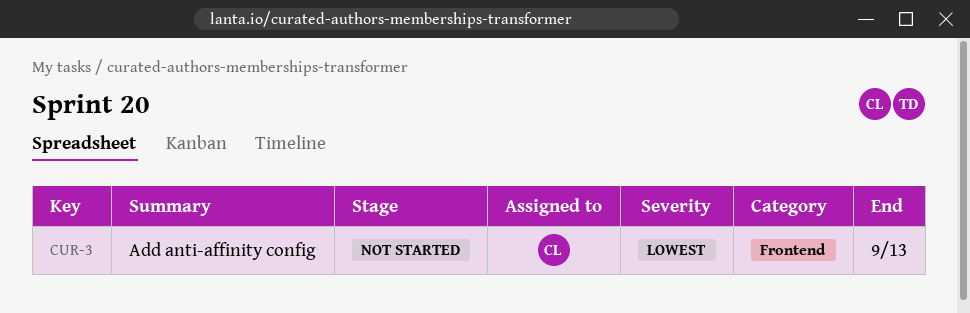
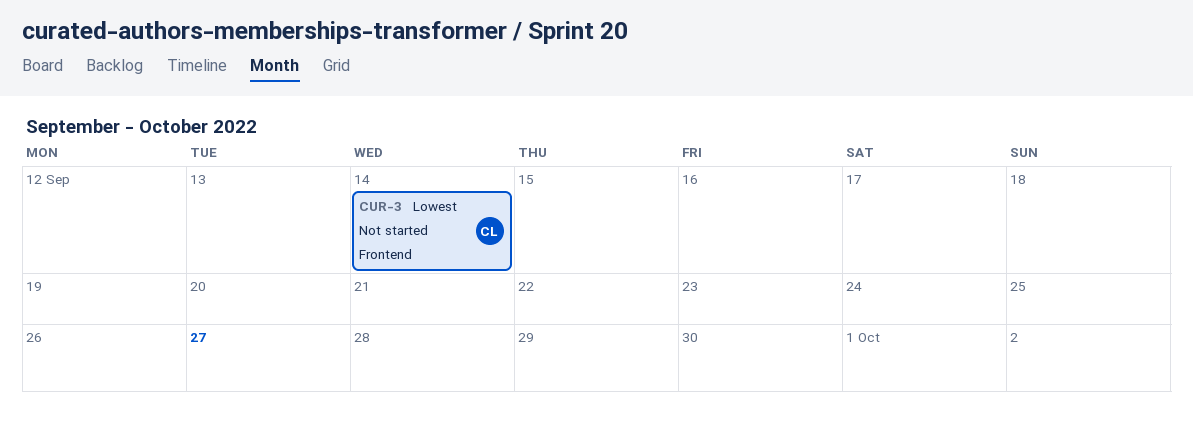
CUR-3, due: Sep 13 -> Sep 14

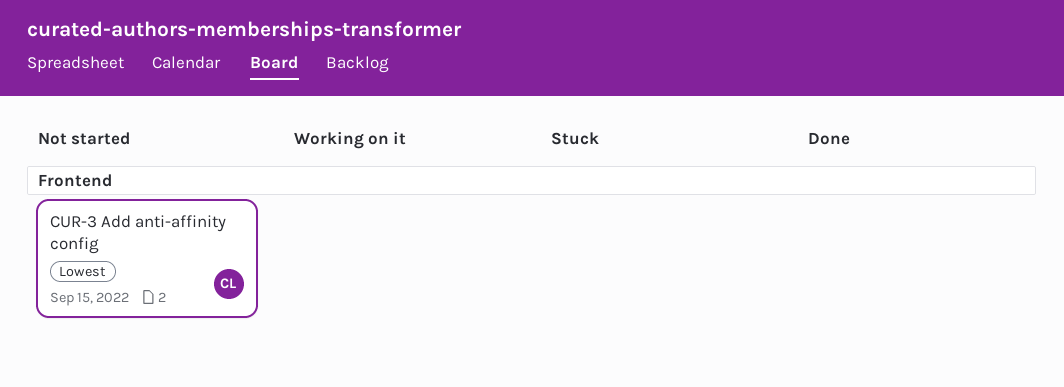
CUR-3, due: Sep 14 -> Sep 15

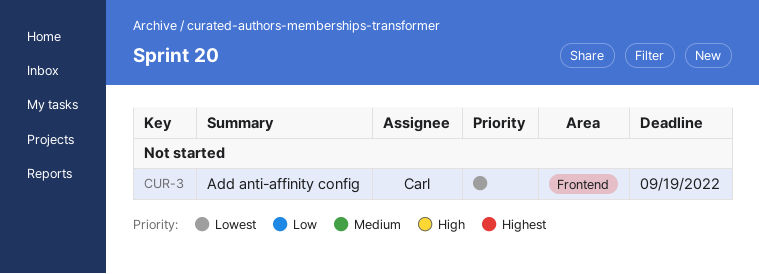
CUR-3, due: Sep 15 -> Sep 19

